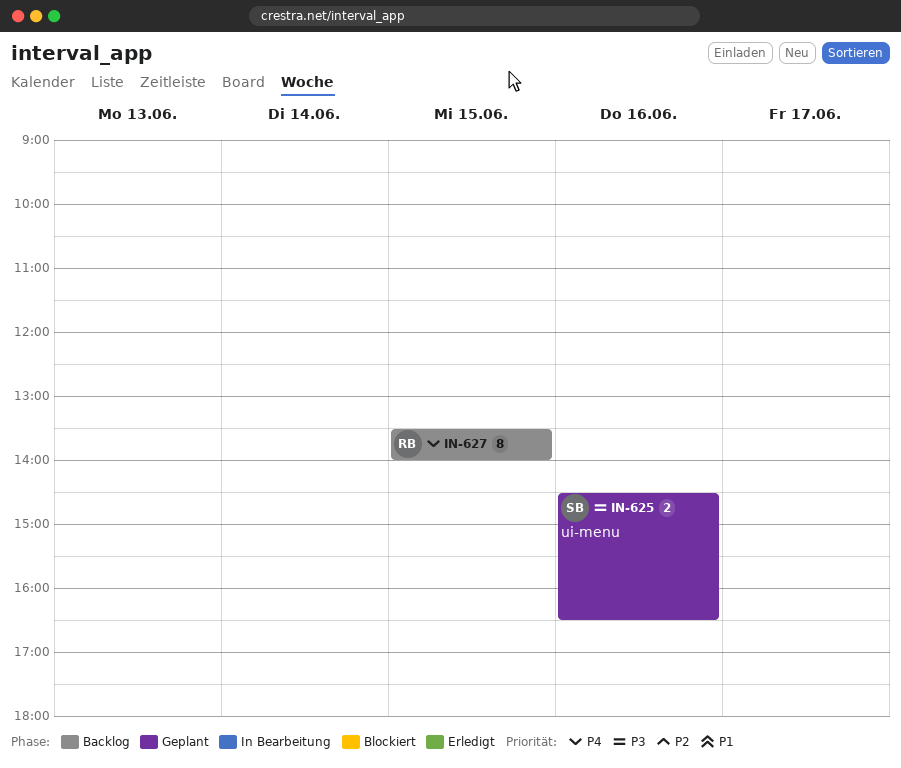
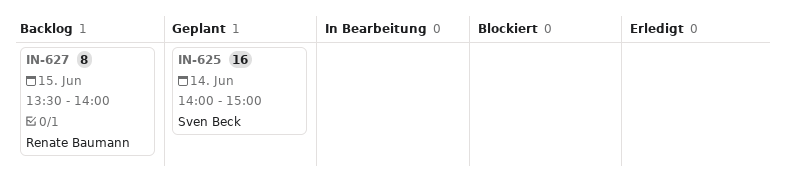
IN-625, estimate: 2 -> 16
IN-625, day: Jun 16 -> Jun 14
IN-625, begins: 14:30 -> 14:00
IN-625, ends: 16:30 -> 15:00

